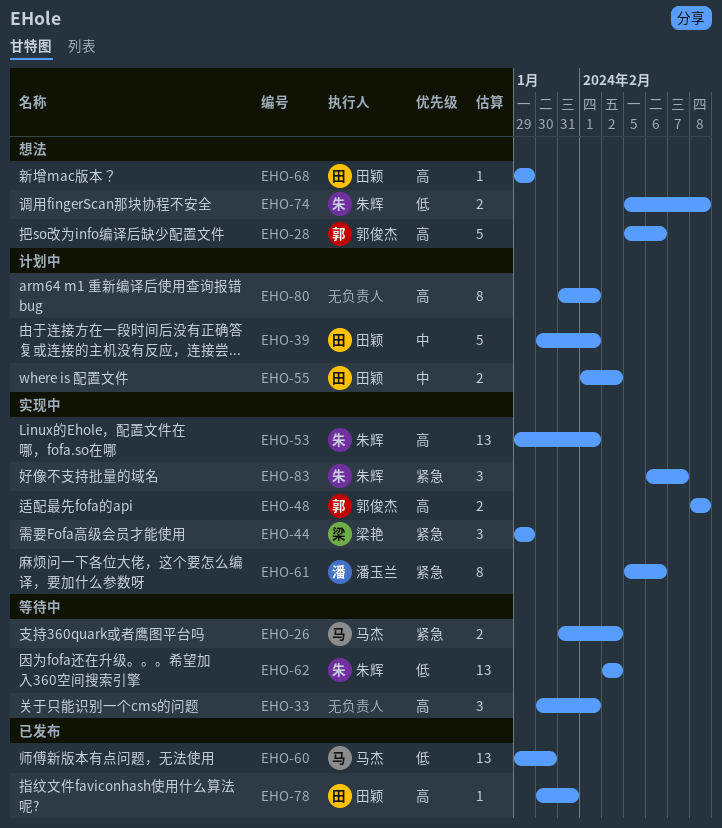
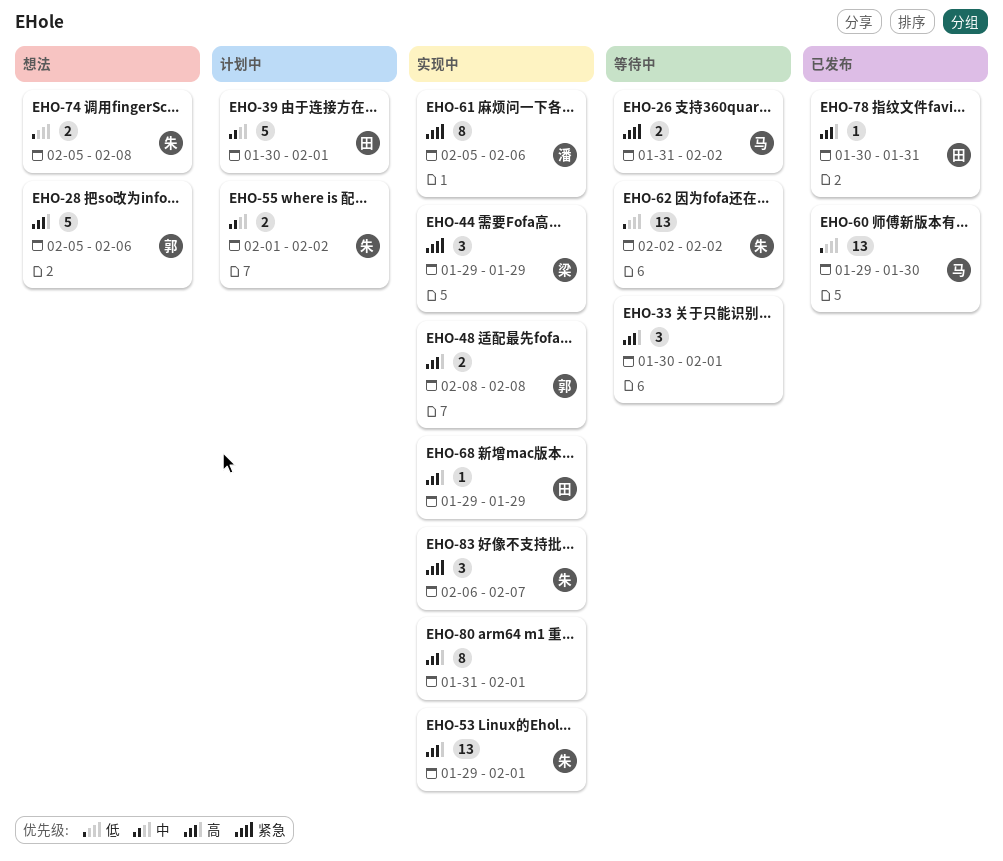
EHO-55, owner: 田颖 -> 朱辉
EHO-68, status: 想法 -> 实现中
EHO-80, status: 计划中 -> 实现中

